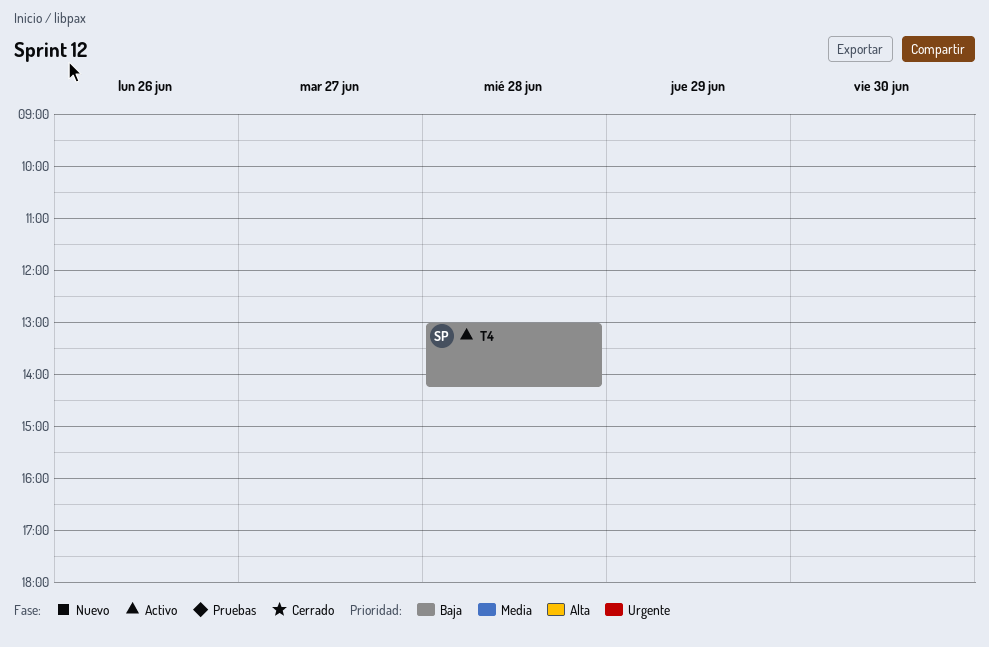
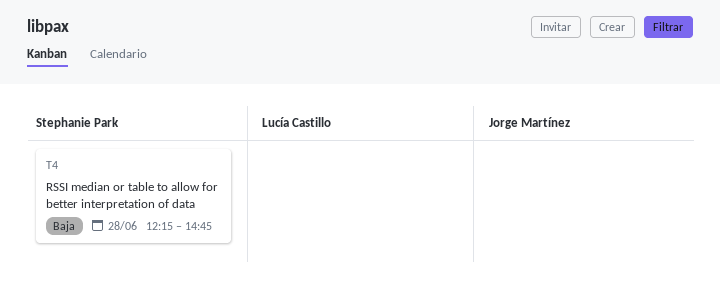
T4, begins: 13:00 -> 12:15
T4, ends: 14:15 -> 14:45

